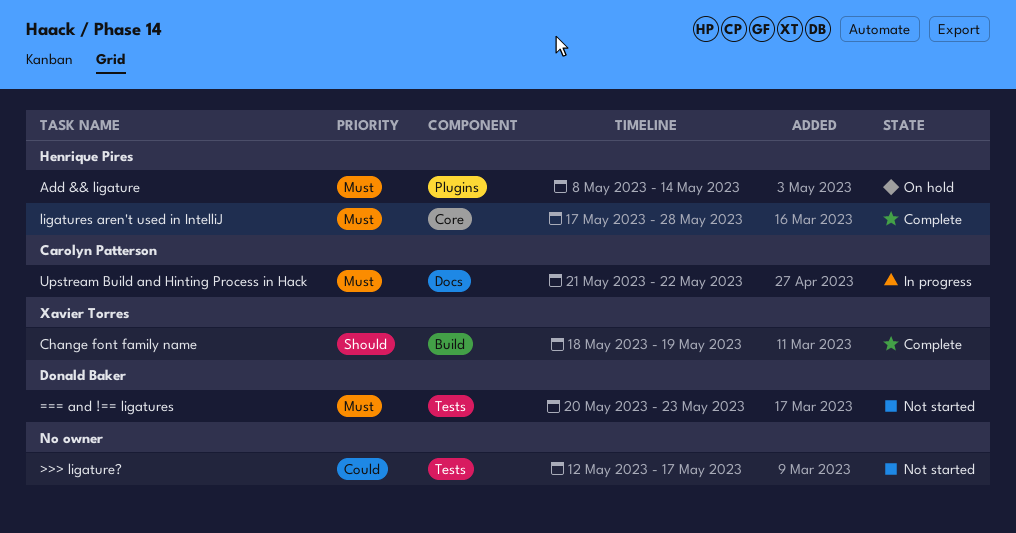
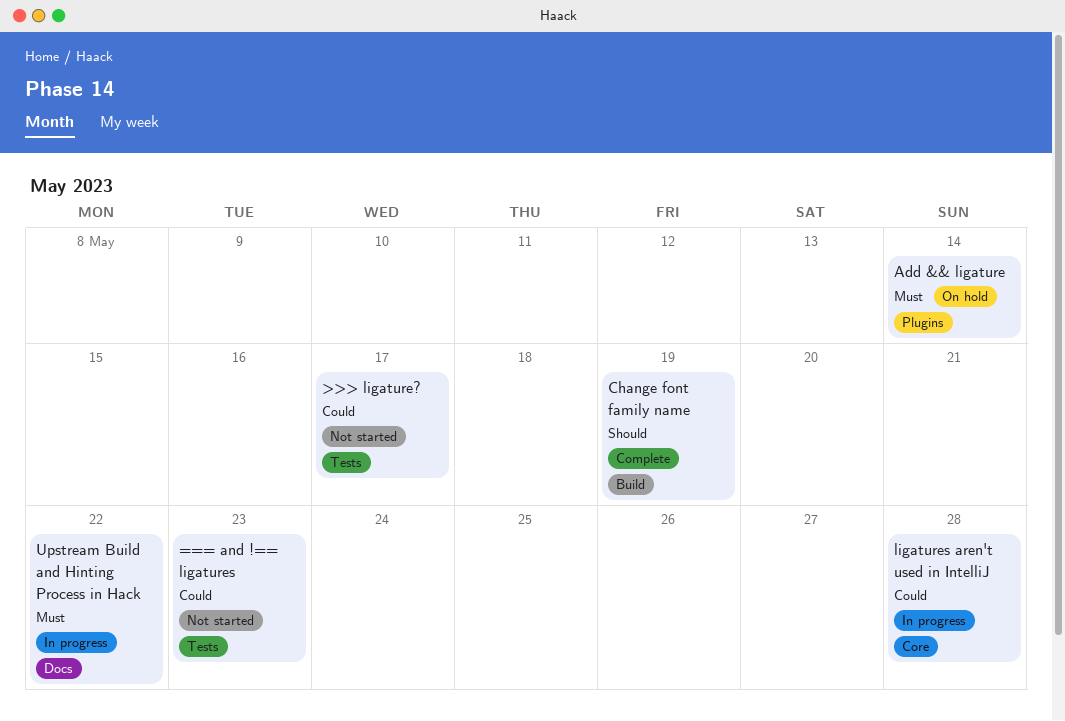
=== and !== ligatures, priority: Must -> Could
ligatures aren't used in IntelliJ, status: Complete -> In progress
ligatures aren't used in IntelliJ, priority: Must -> Could

